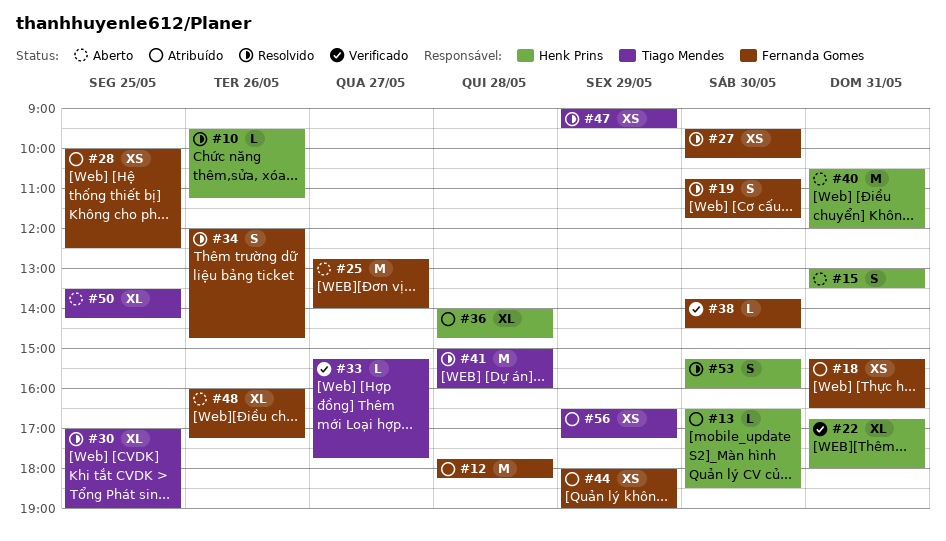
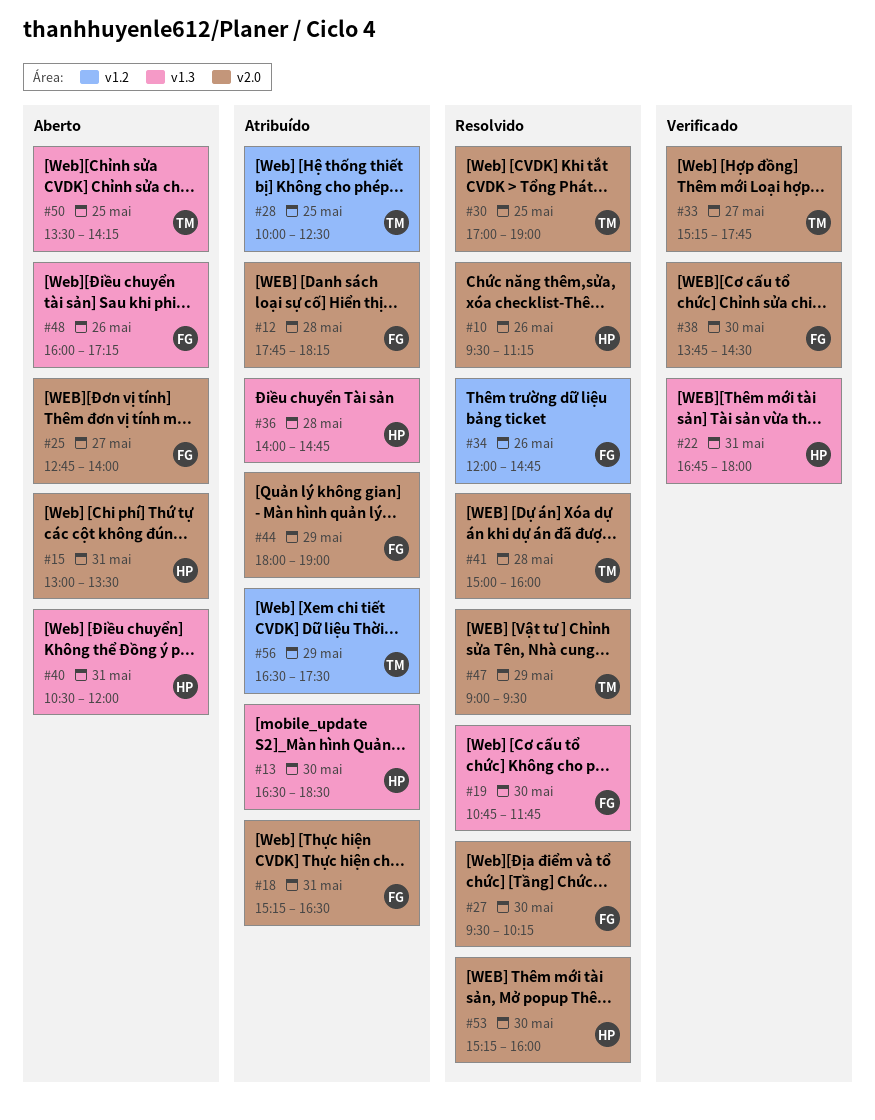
#28, owner: Fernanda Gomes -> Tiago Mendes
#56, ends: 17:15 -> 17:30

